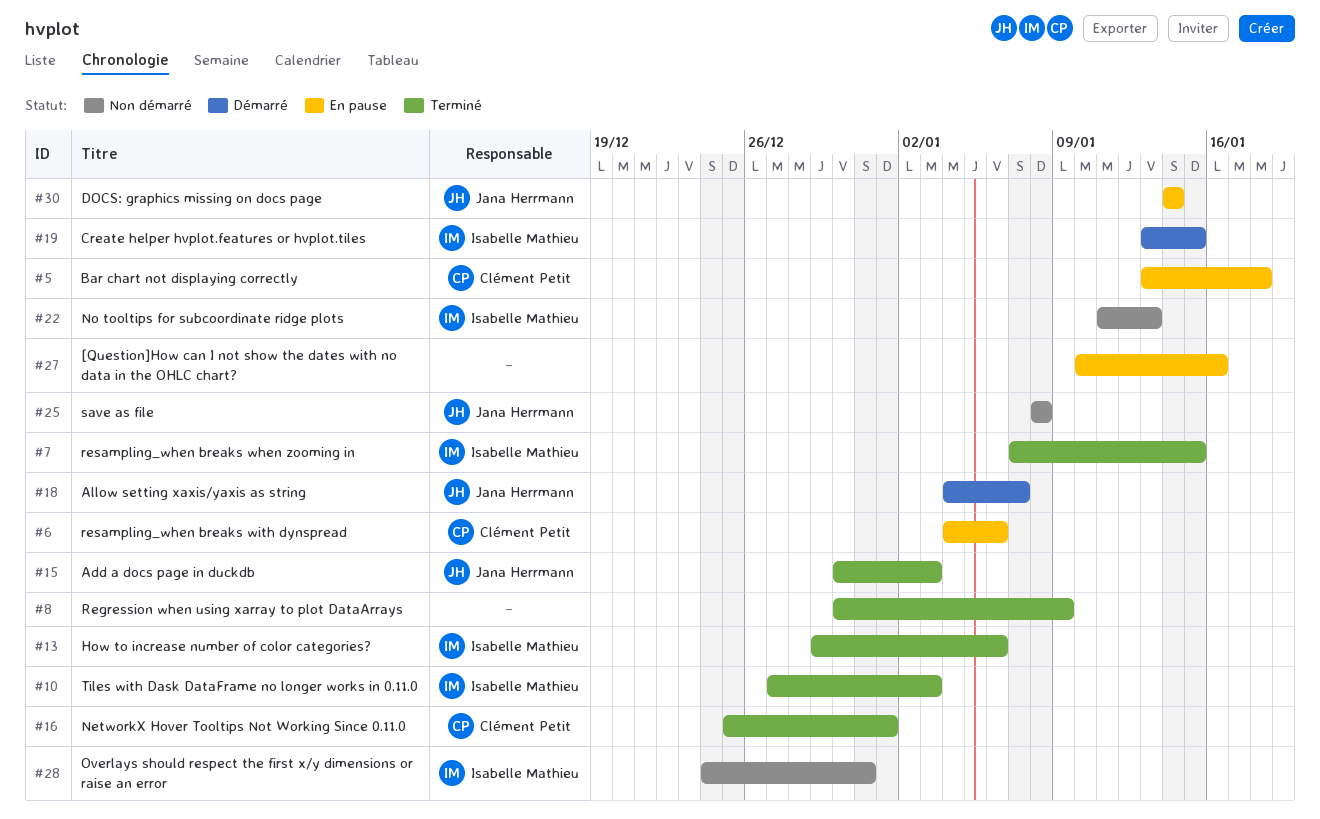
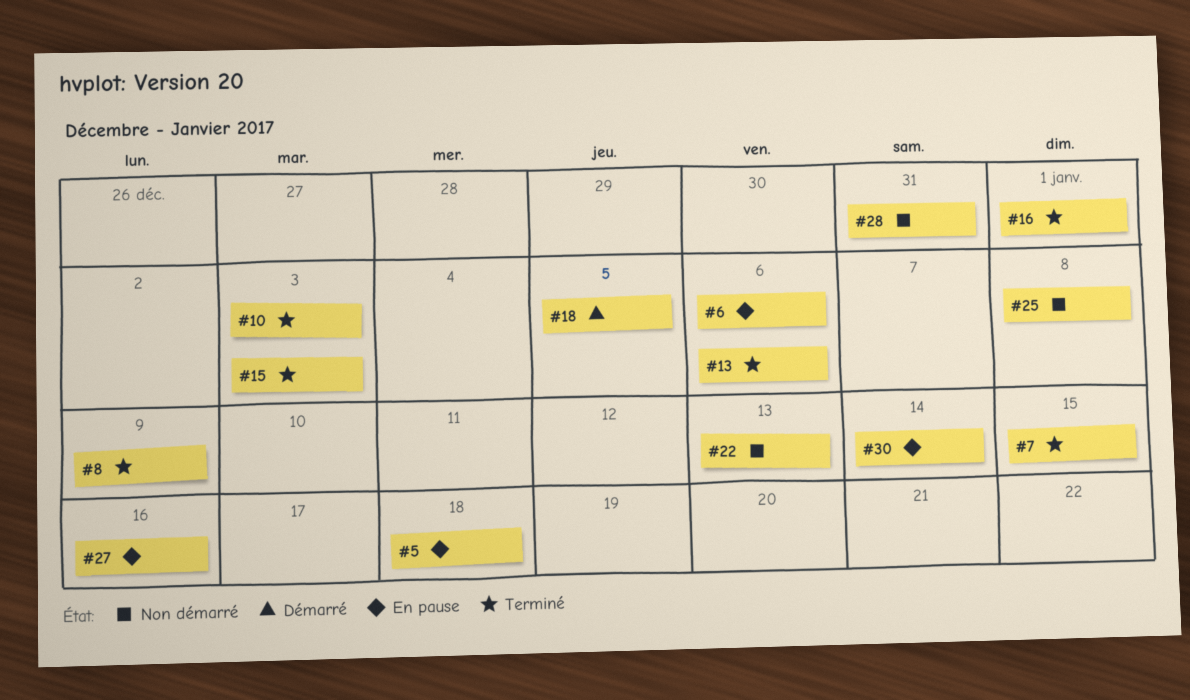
#18, due: Jan 7 -> Jan 5
#19: present -> none

